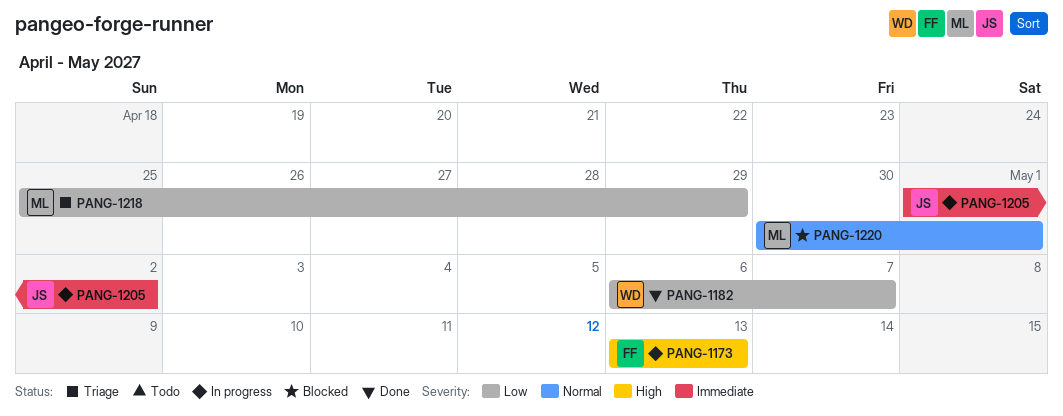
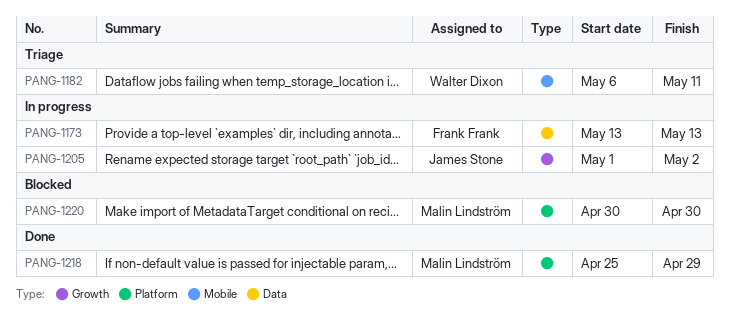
PANG-1182, status: Done -> Triage
PANG-1182, due: May 7 -> May 11
PANG-1218, status: Triage -> Done
PANG-1220, due: May 1 -> Apr 30

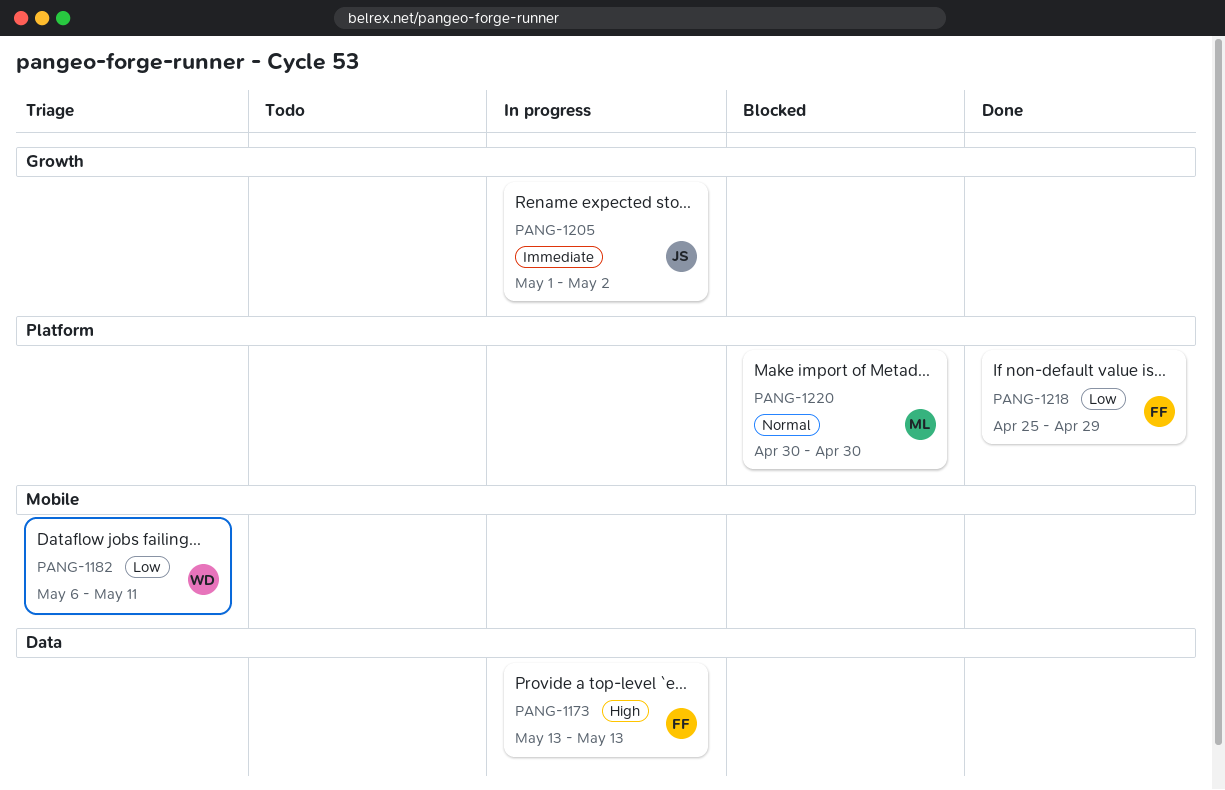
PANG-1218, owner: Malin Lindström -> Frank Frank

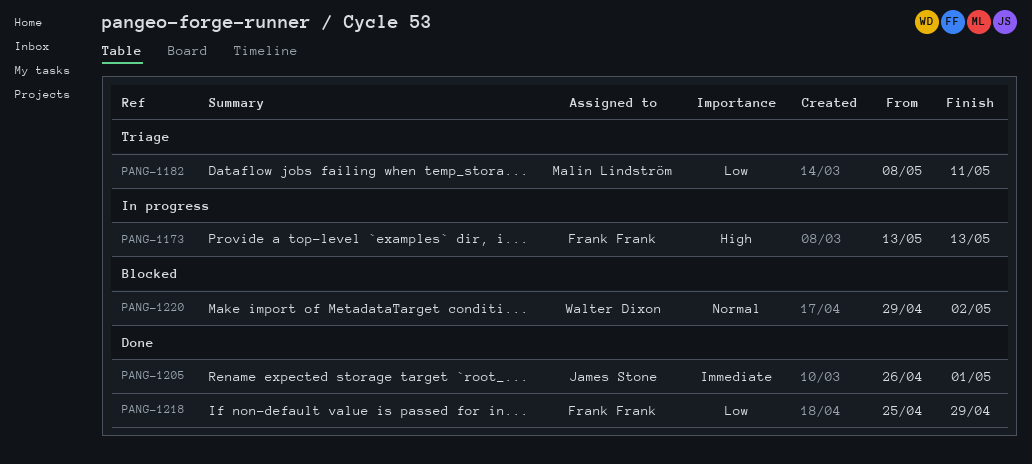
PANG-1182, owner: Walter Dixon -> Malin Lindström
PANG-1182, start: May 6 -> May 8
PANG-1205, status: In progress -> Done
PANG-1205, start: May 1 -> Apr 26
PANG-1205, due: May 2 -> May 1
PANG-1220, owner: Malin Lindström -> Walter Dixon
PANG-1220, start: Apr 30 -> Apr 29
PANG-1220, due: Apr 30 -> May 2

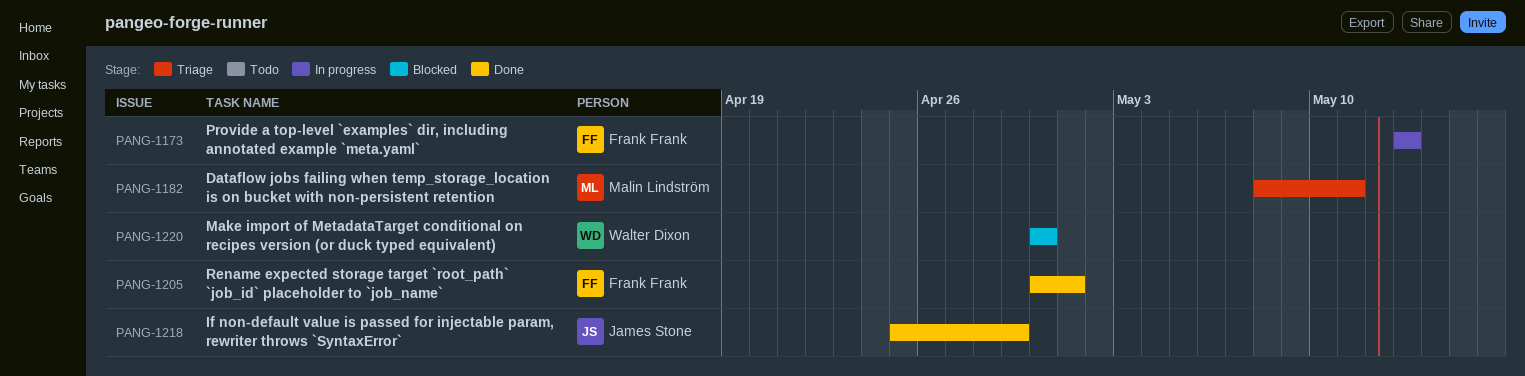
PANG-1205, owner: James Stone -> Frank Frank
PANG-1205, start: Apr 26 -> Apr 30
PANG-1218, owner: Frank Frank -> James Stone
PANG-1220, start: Apr 29 -> Apr 30
PANG-1220, due: May 2 -> Apr 30

